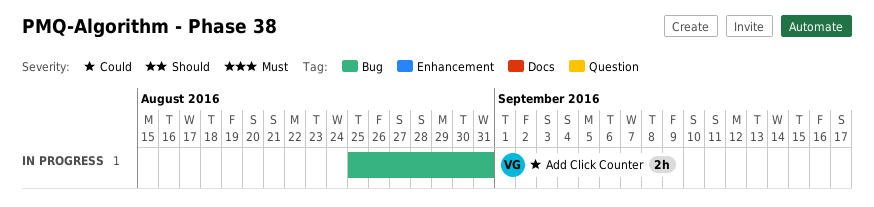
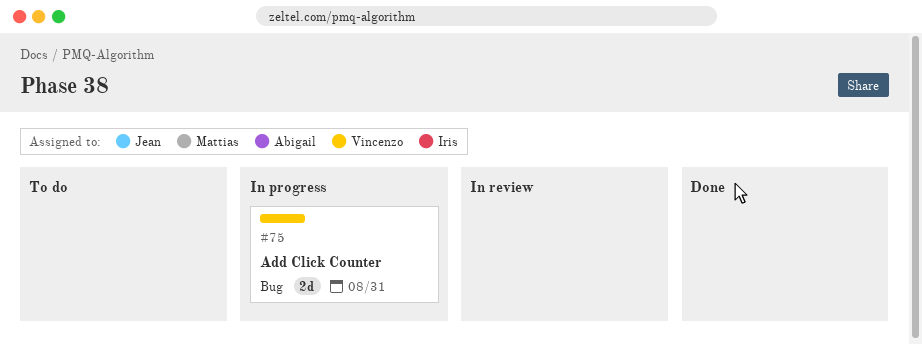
Add Click Counter, estimate: 2h -> 2d

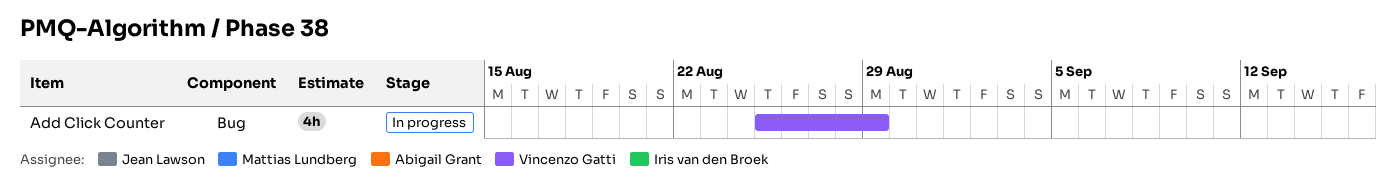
Add Click Counter, estimate: 2d -> 4h
Add Click Counter, due: Aug 31 -> Aug 29

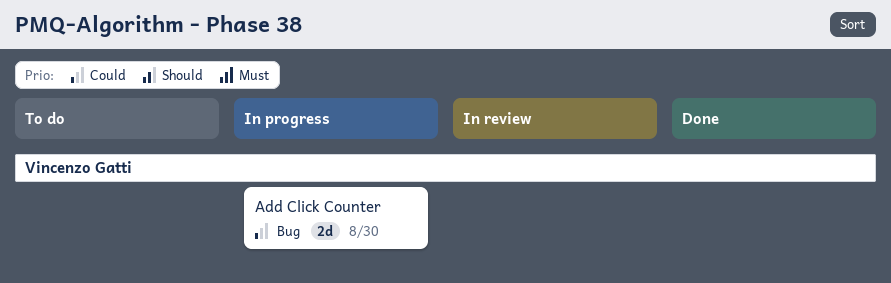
Add Click Counter, estimate: 4h -> 2d
Add Click Counter, due: Aug 29 -> Aug 30

